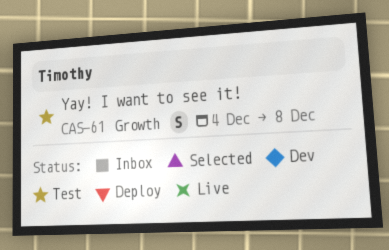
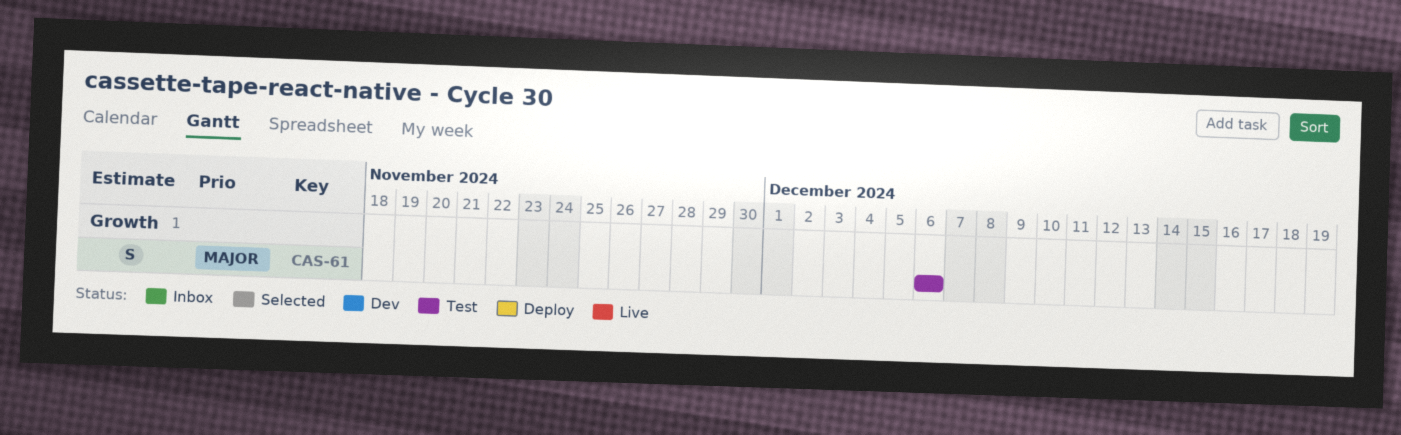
CAS-61, start: Dec 4 -> Dec 6
CAS-61, due: Dec 8 -> Dec 6

